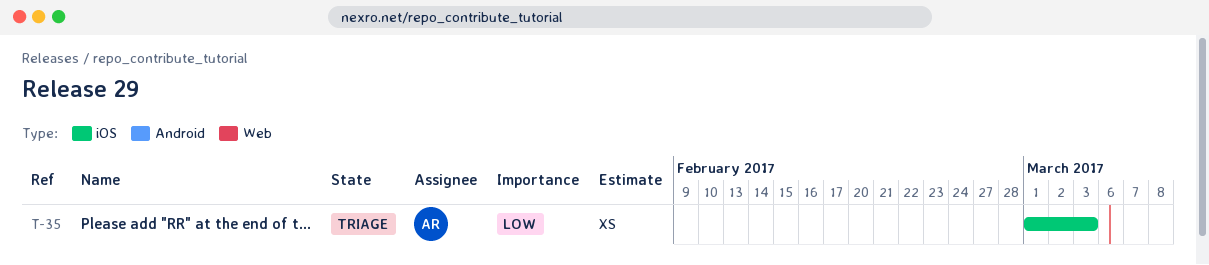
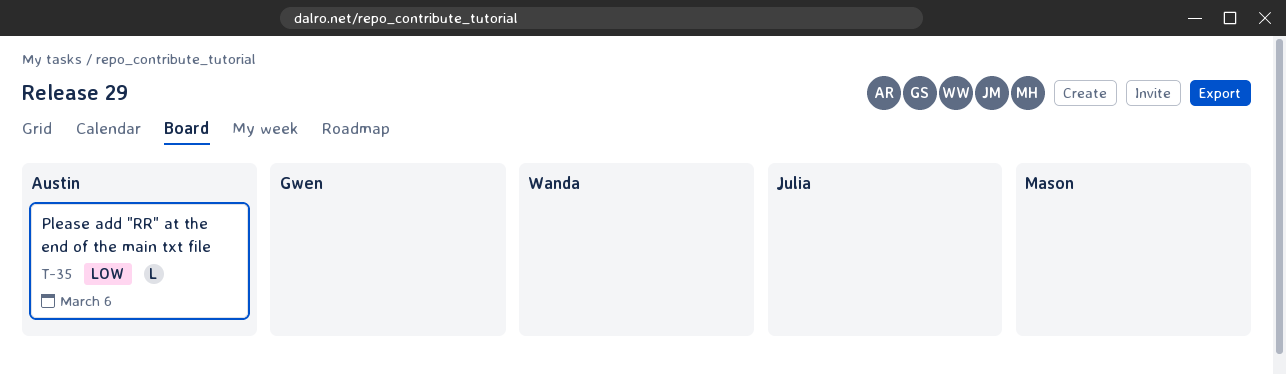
T-35, estimate: XS -> L
T-35, due: Mar 3 -> Mar 6

